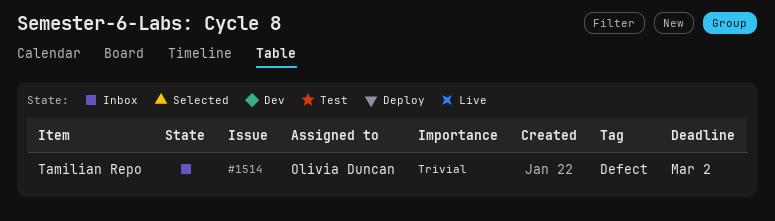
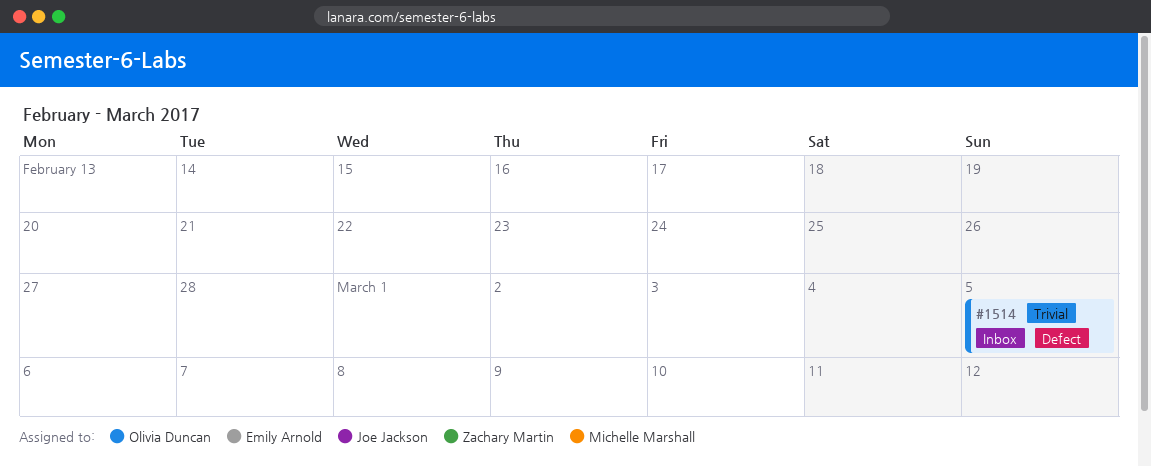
#1514, due: Mar 2 -> Mar 5

